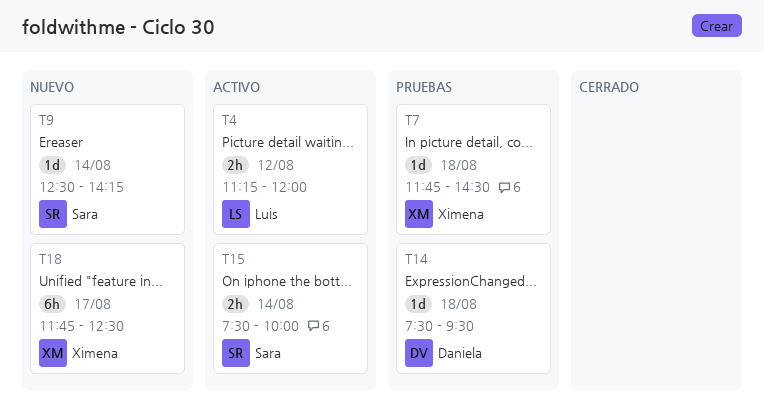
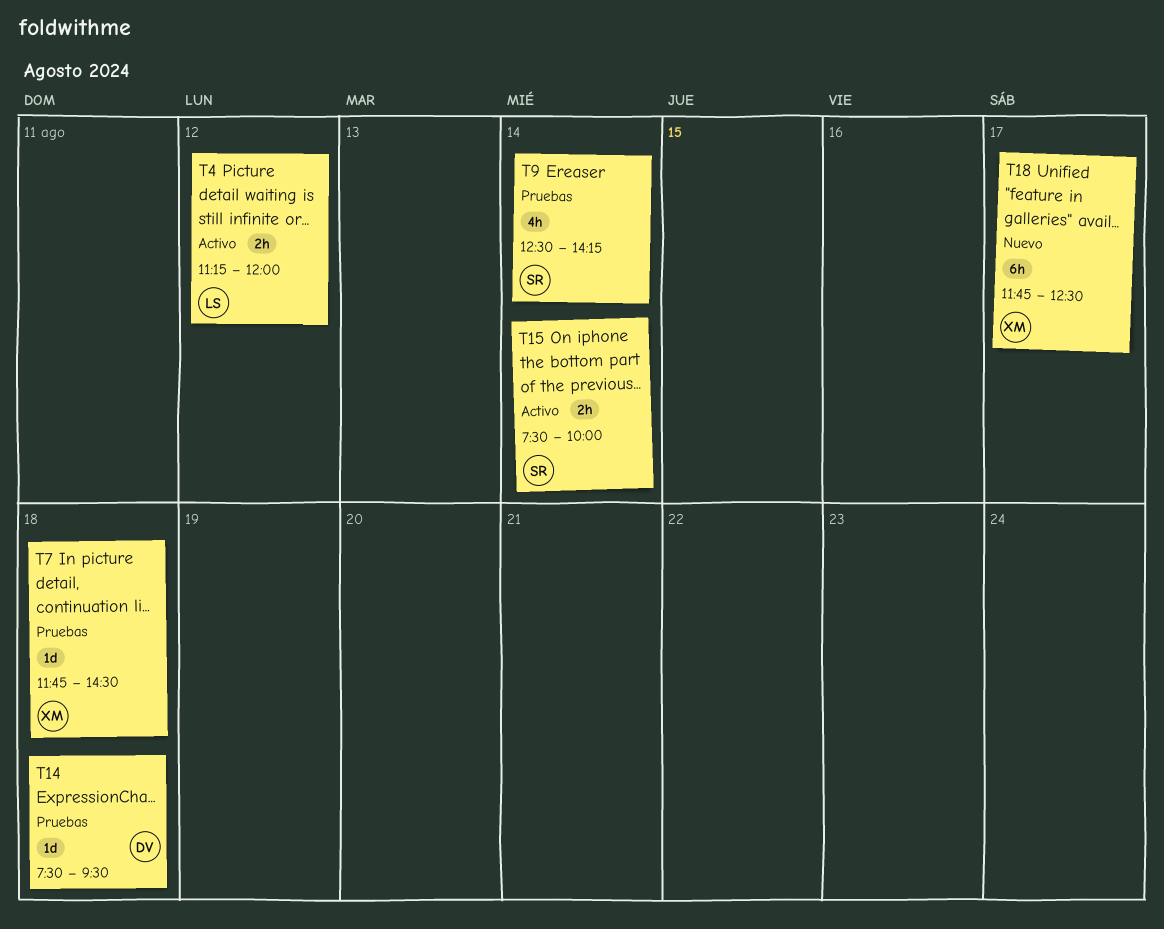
T9, status: Nuevo -> Pruebas
T9, estimate: 1d -> 4h

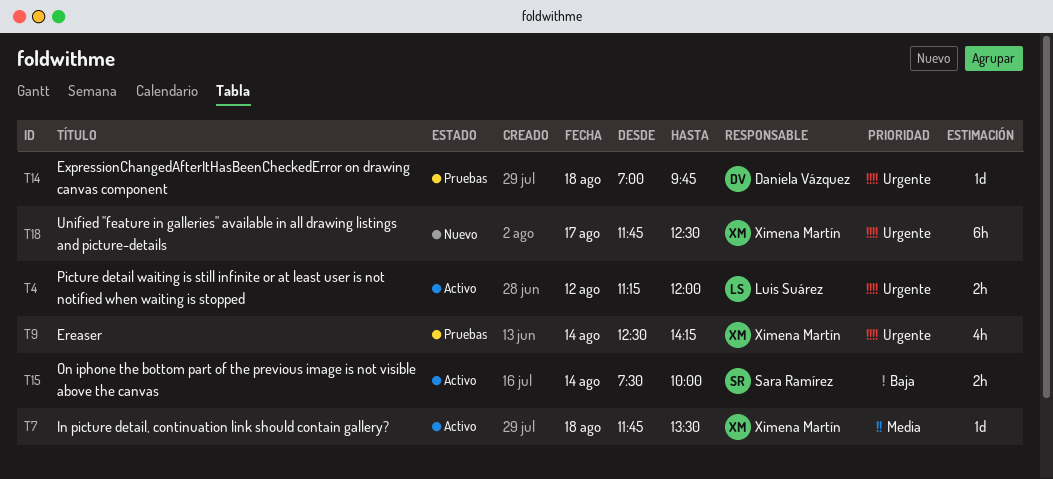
T7, status: Pruebas -> Activo
T7, ends: 14:30 -> 13:30
T9, owner: Sara Ramírez -> Ximena Martín
T14, begins: 07:30 -> 07:00
T14, ends: 09:30 -> 09:45

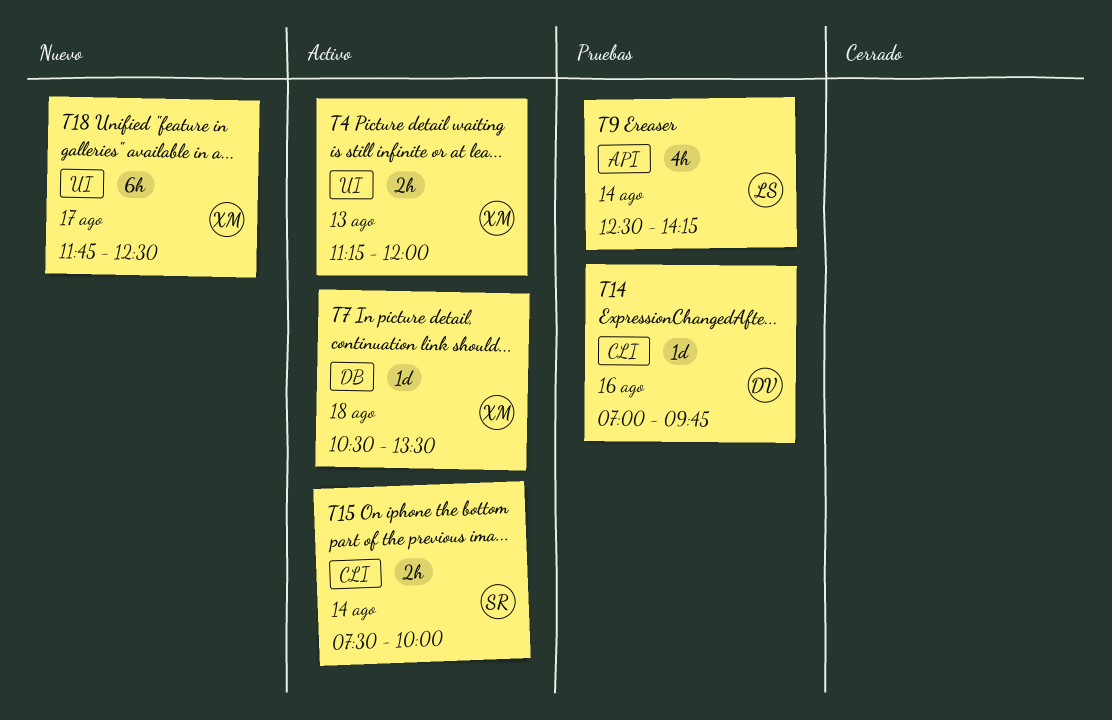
T4, owner: Luis Suárez -> Ximena Martín
T4, day: Aug 12 -> Aug 13
T7, begins: 11:45 -> 10:30
T9, owner: Ximena Martín -> Luis Suárez
T14, day: Aug 18 -> Aug 16

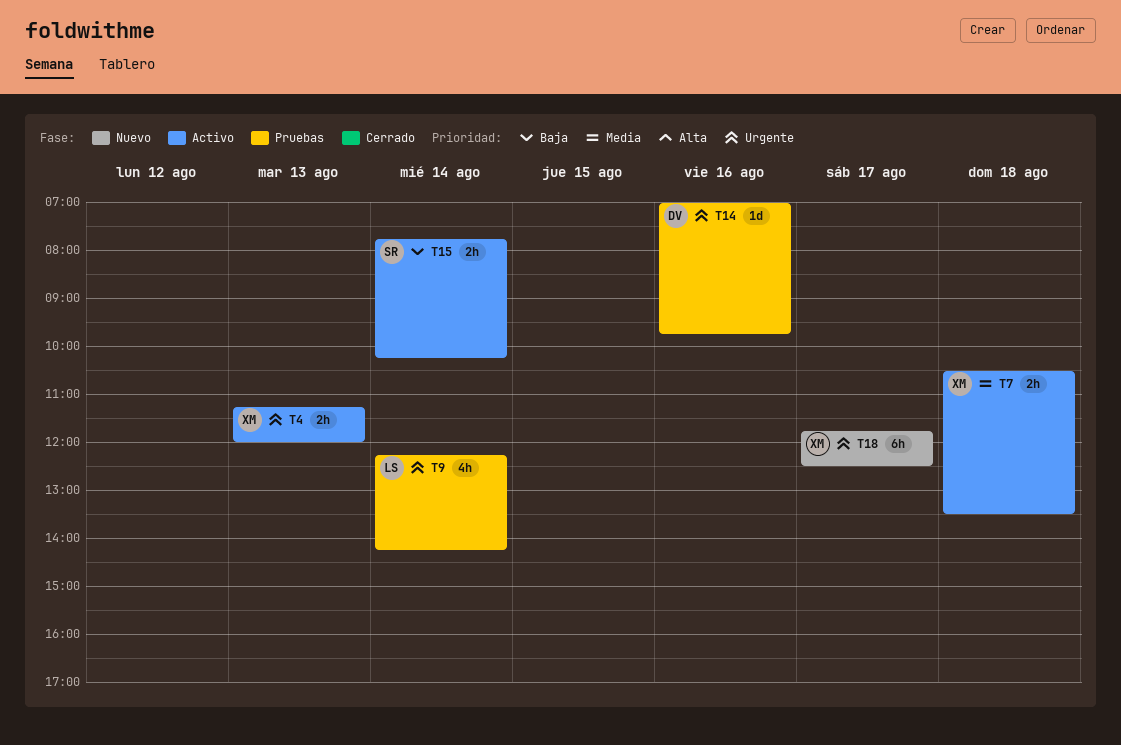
T7, estimate: 1d -> 2h
T9, begins: 12:30 -> 12:15
T15, begins: 07:30 -> 07:45
T15, ends: 10:00 -> 10:15

